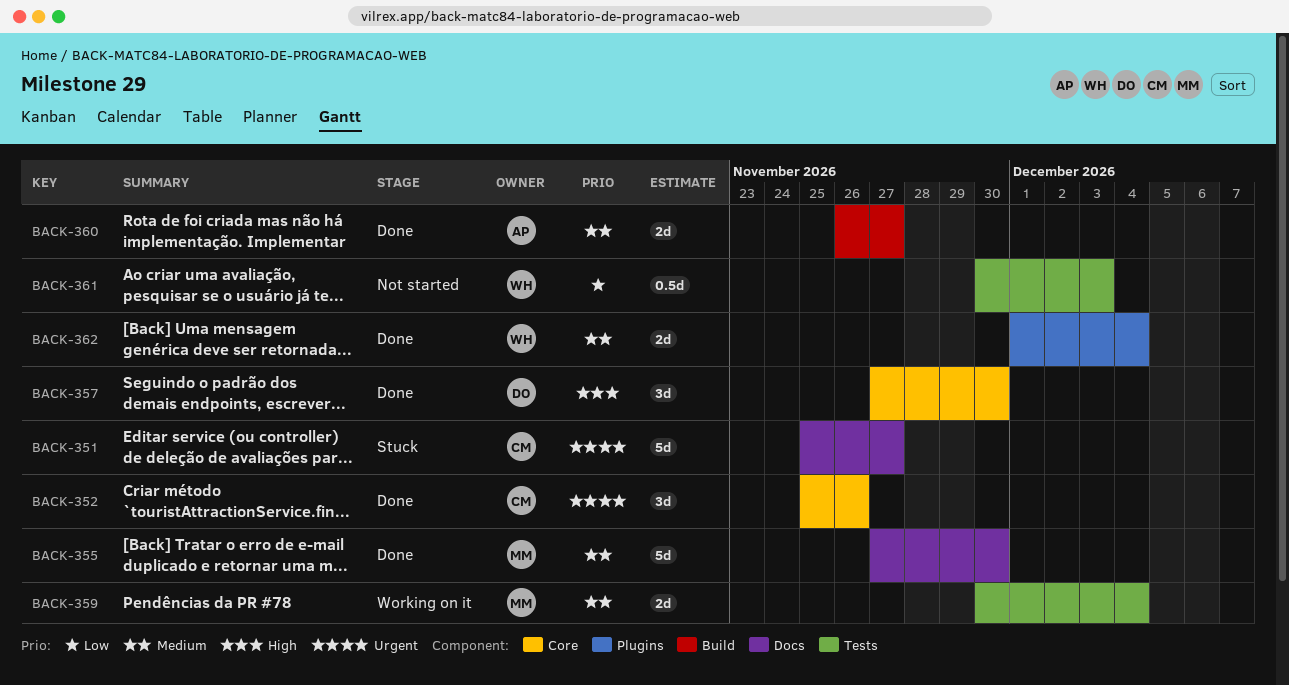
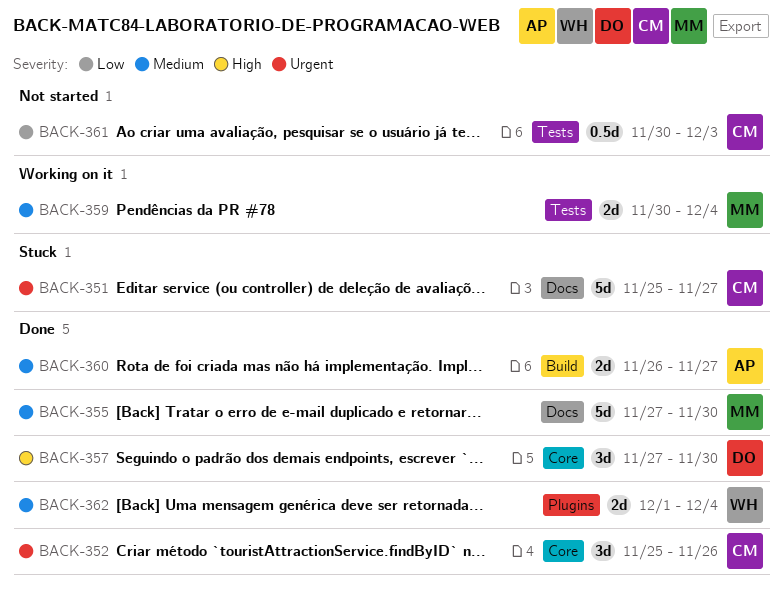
BACK-361, owner: WH -> CM

